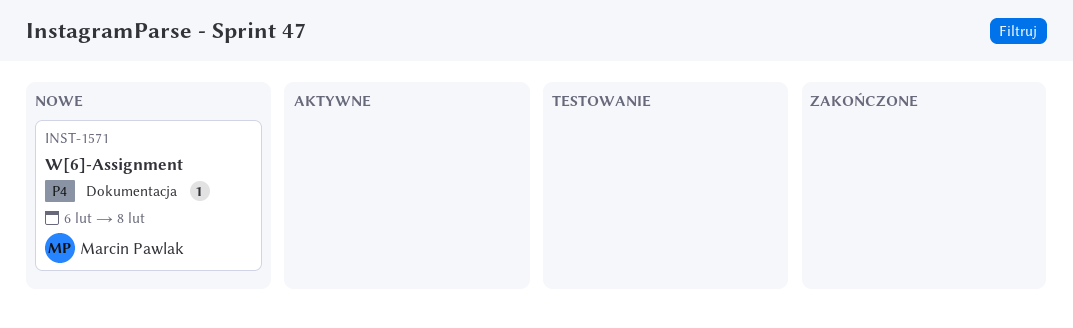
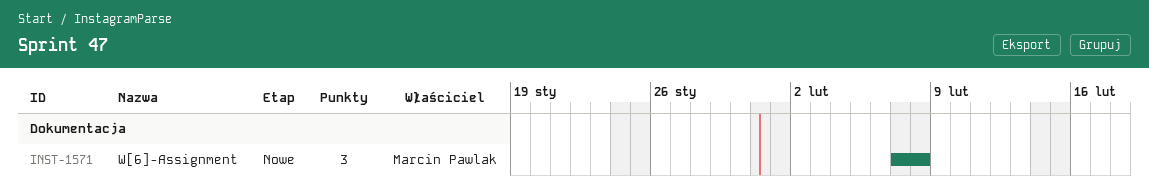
INST-1571, estimate: 1 -> 3
INST-1571, start: Feb 6 -> Feb 7

